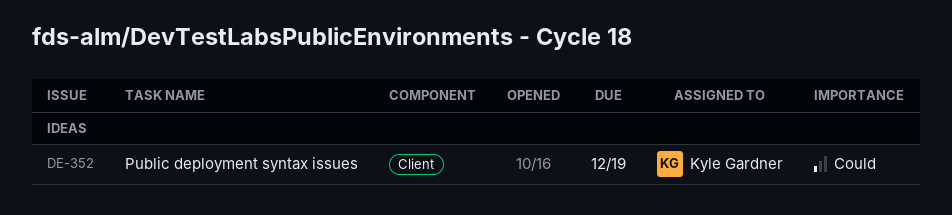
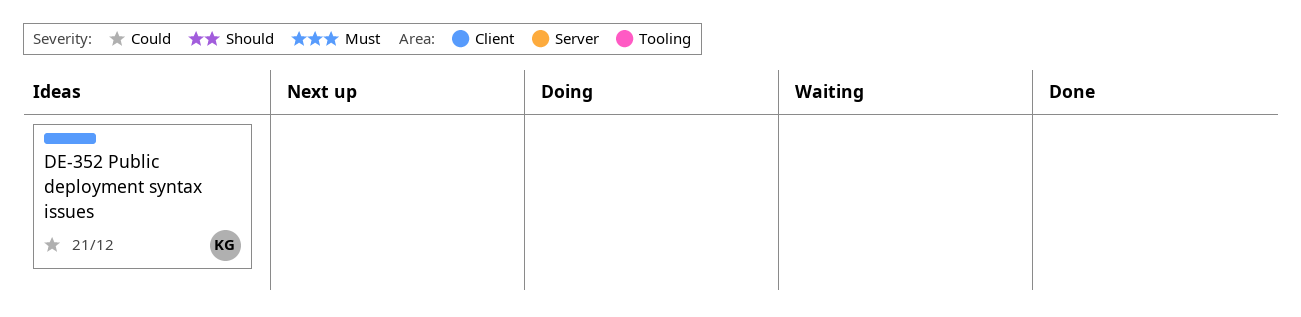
DE-352, due: Dec 19 -> Dec 21

